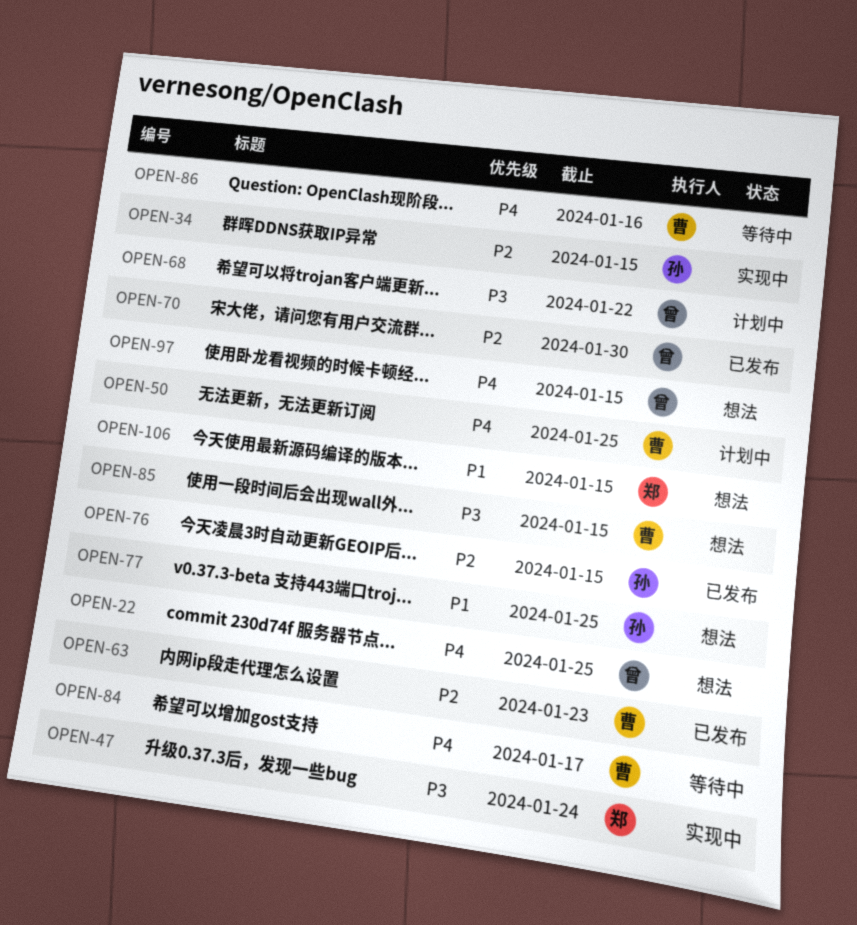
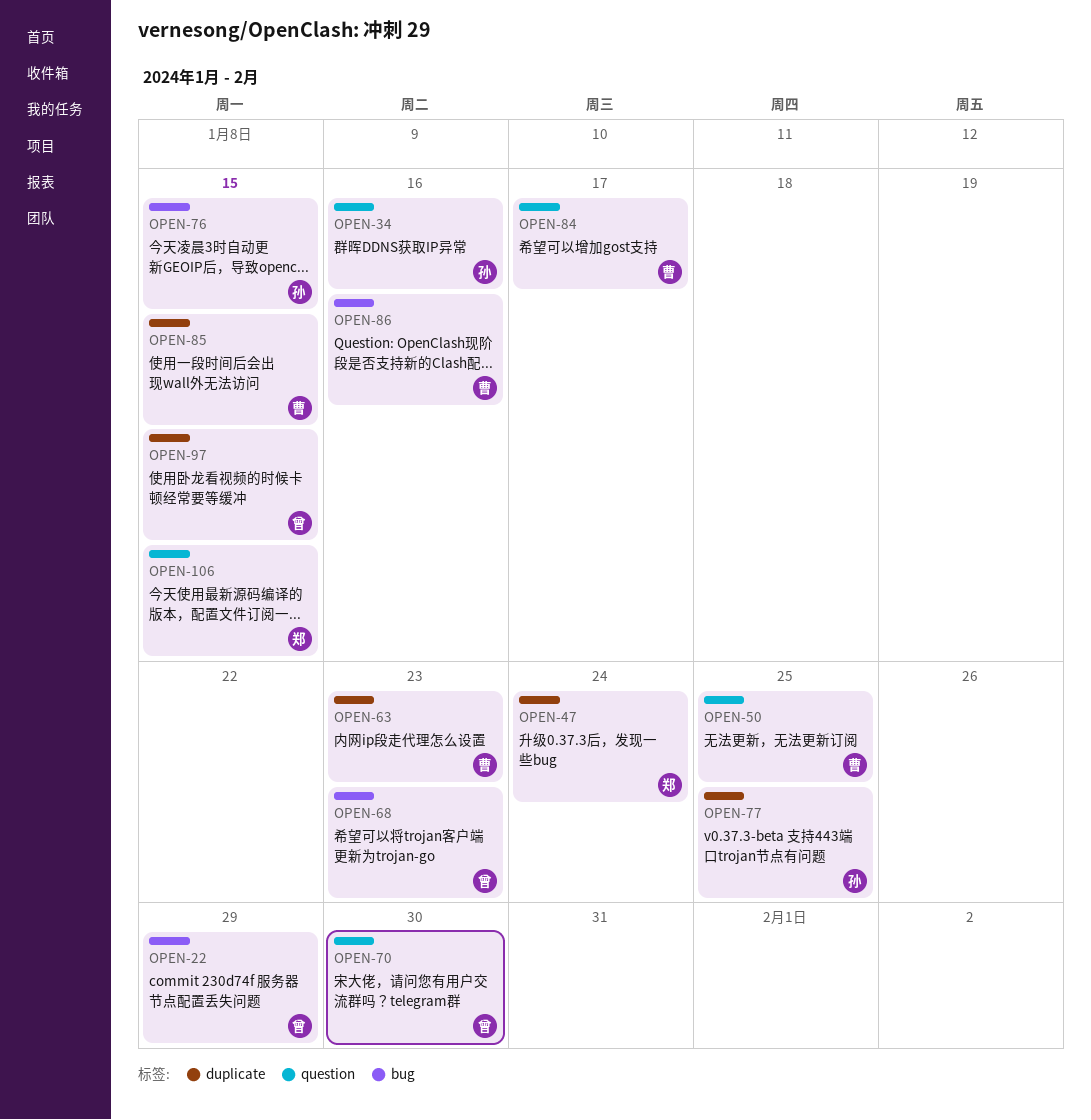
OPEN-22, due: Jan 25 -> Jan 29
OPEN-34, due: Jan 15 -> Jan 16
OPEN-68, due: Jan 22 -> Jan 23

